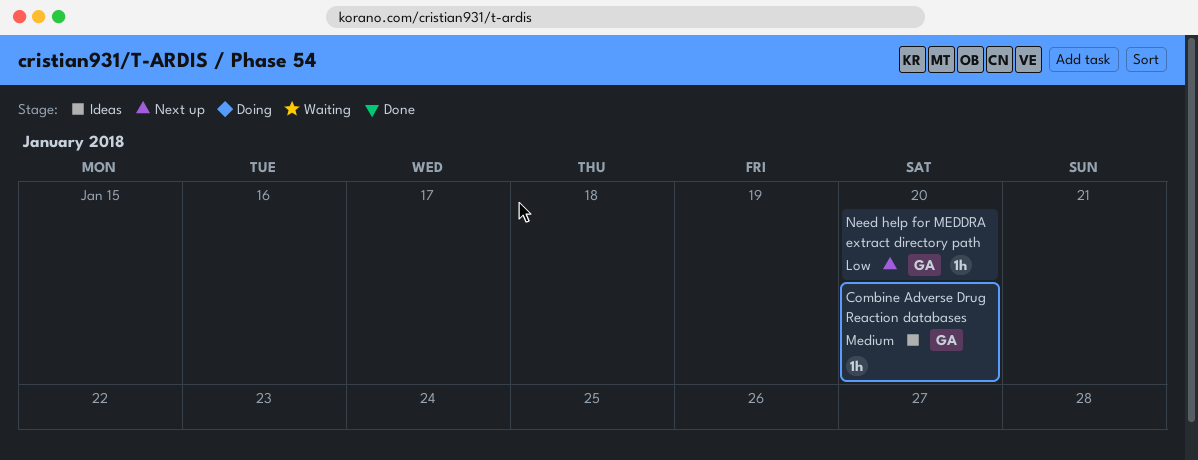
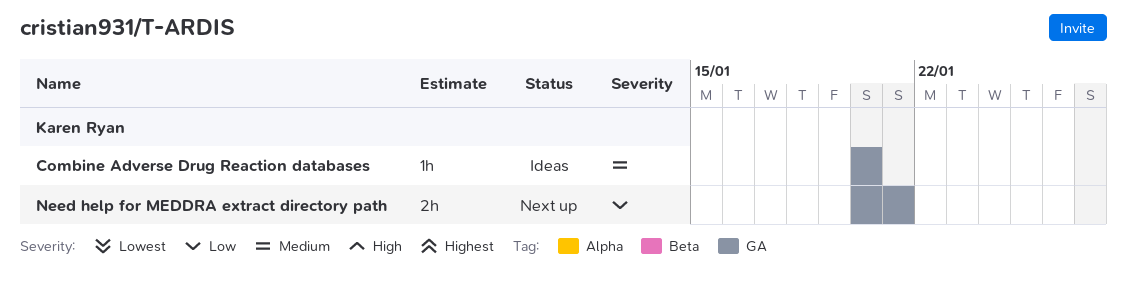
Need help for MEDDRA extract directory path, estimate: 1h -> 2h
Need help for MEDDRA extract directory path, due: Jan 20 -> Jan 21

